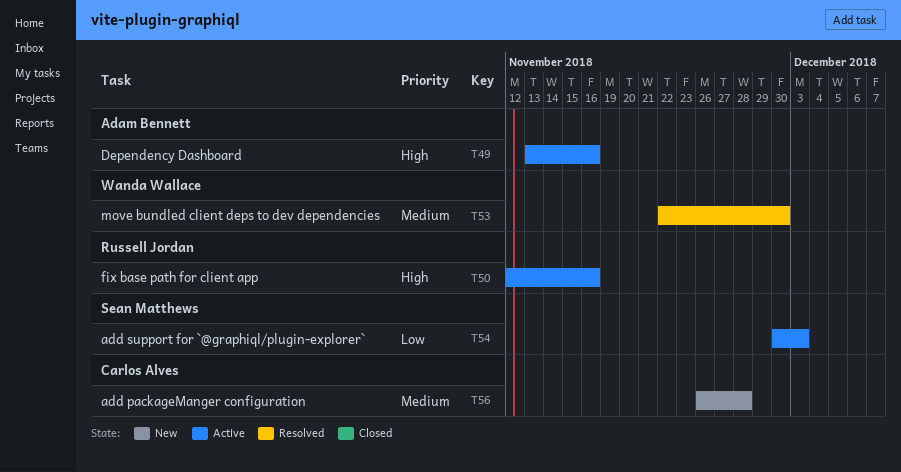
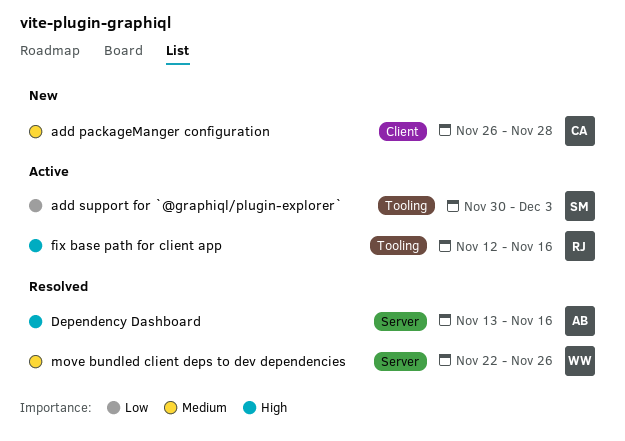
Dependency Dashboard, status: Active -> Resolved
move bundled client deps to dev dependencies, due: Nov 30 -> Nov 26

